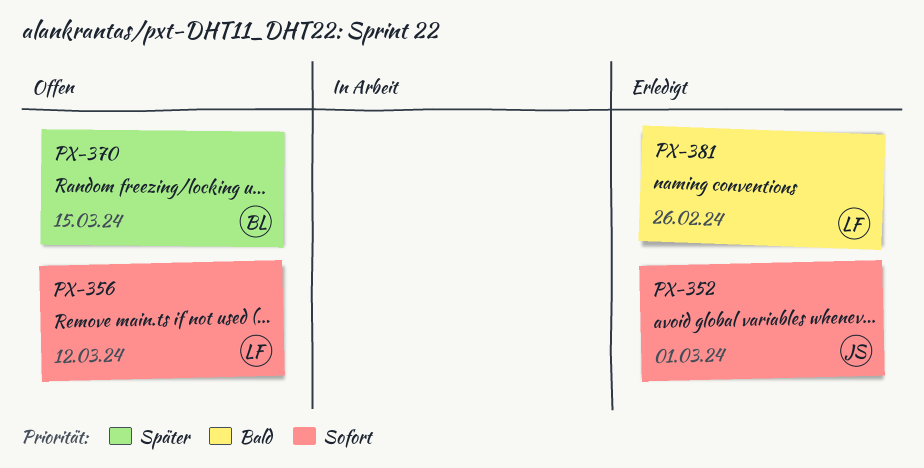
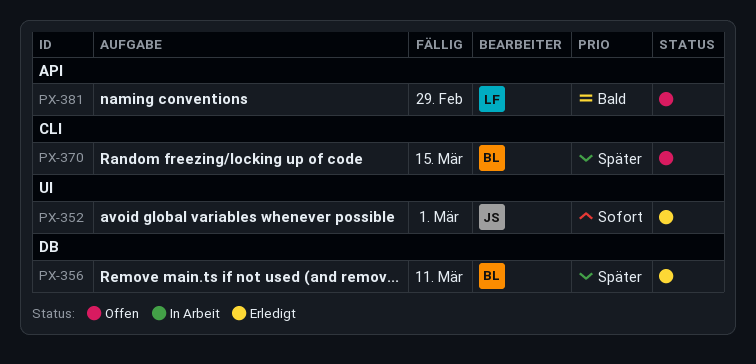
PX-356, status: Offen -> Erledigt
PX-356, owner: LF -> BL
PX-356, priority: Sofort -> Später
PX-356, due: Mar 12 -> Mar 11
PX-381, status: Erledigt -> Offen
PX-381, due: Feb 26 -> Feb 29

